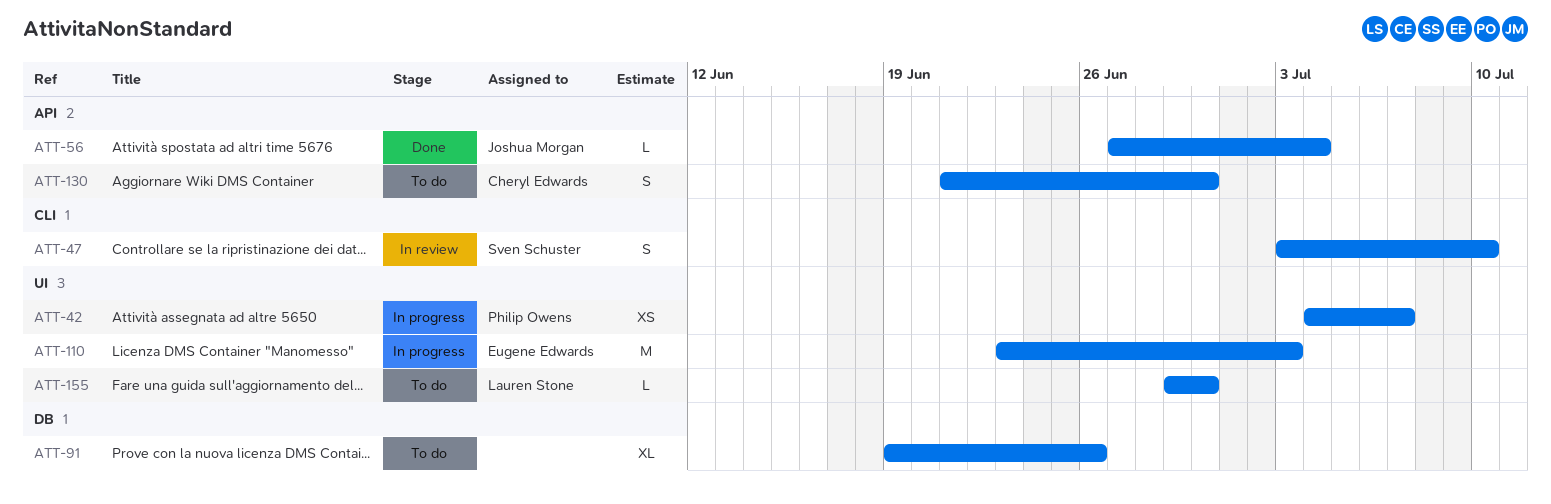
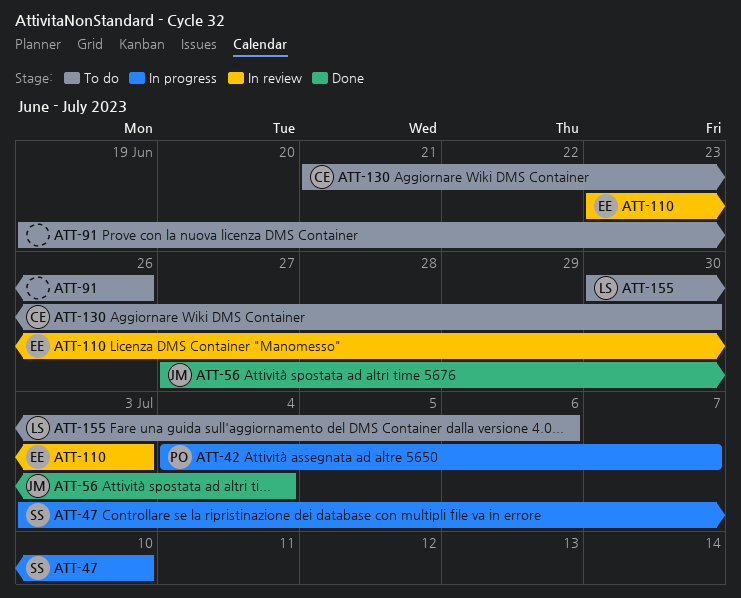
ATT-47, status: In review -> In progress
ATT-110, status: In progress -> In review
ATT-155, start: Jun 29 -> Jun 30
ATT-155, due: Jun 30 -> Jul 6

